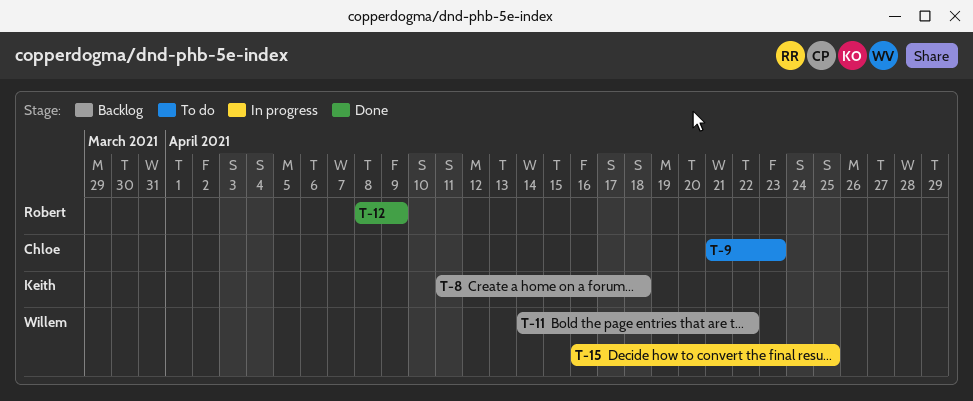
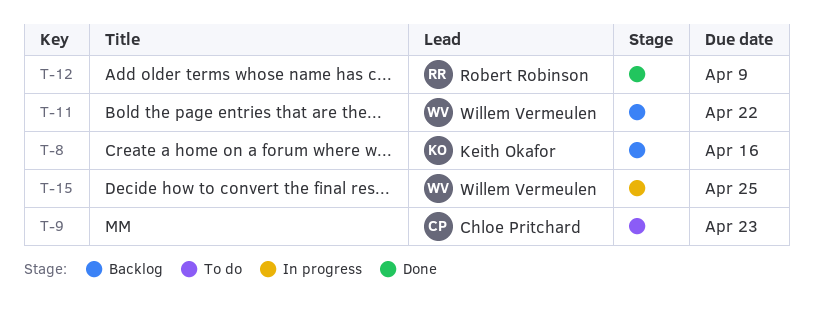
T-8, due: Apr 18 -> Apr 16

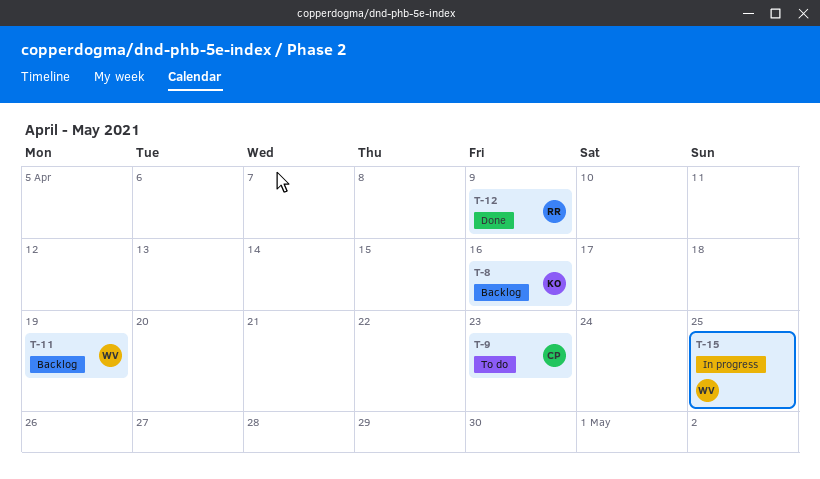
T-11, due: Apr 22 -> Apr 19

